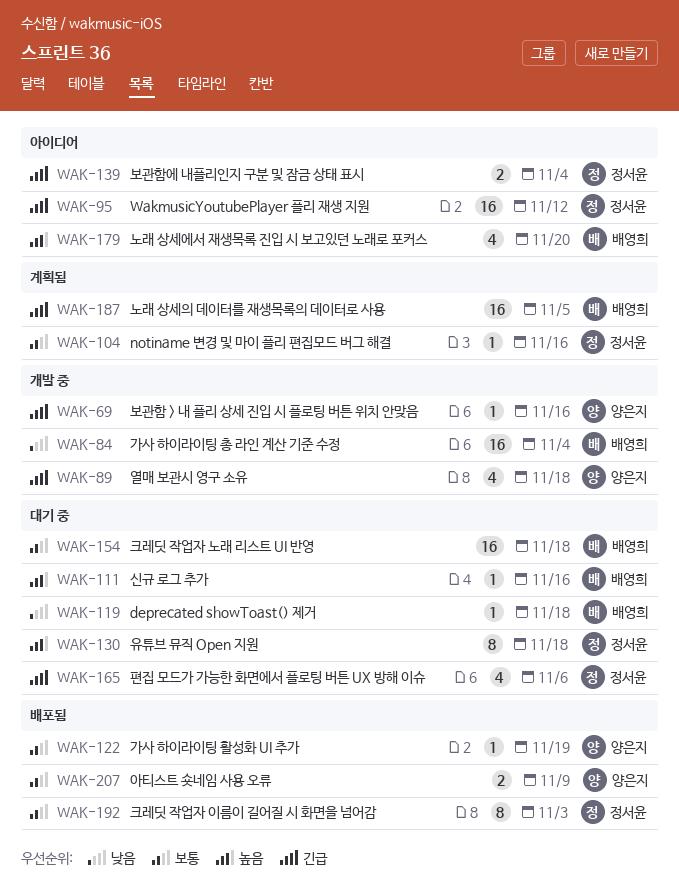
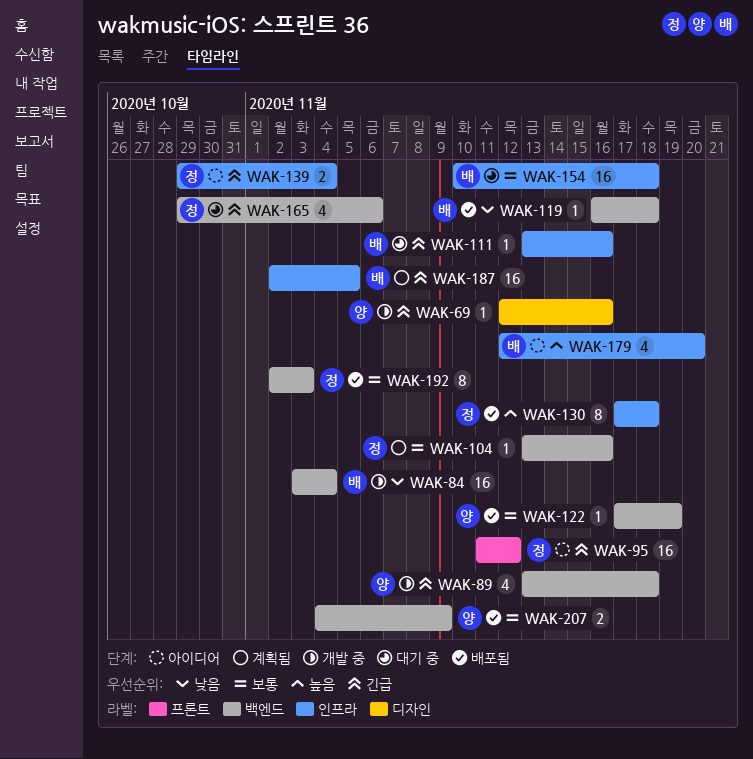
WAK-111, priority: 높음 -> 긴급
WAK-119, status: 대기 중 -> 배포됨
WAK-130, status: 대기 중 -> 배포됨

